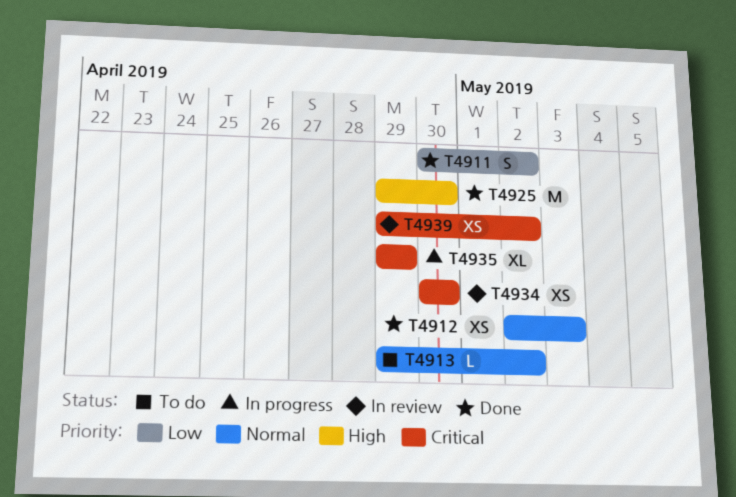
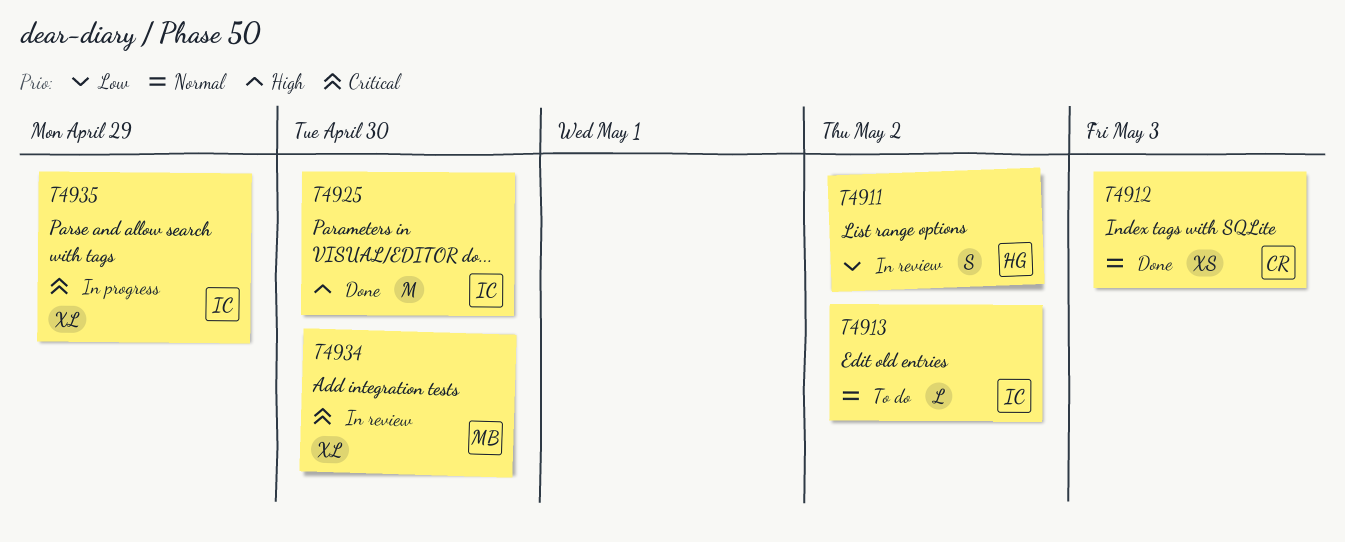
T4911, status: Done -> In review
T4934, estimate: XS -> XL
T4939: present -> none

